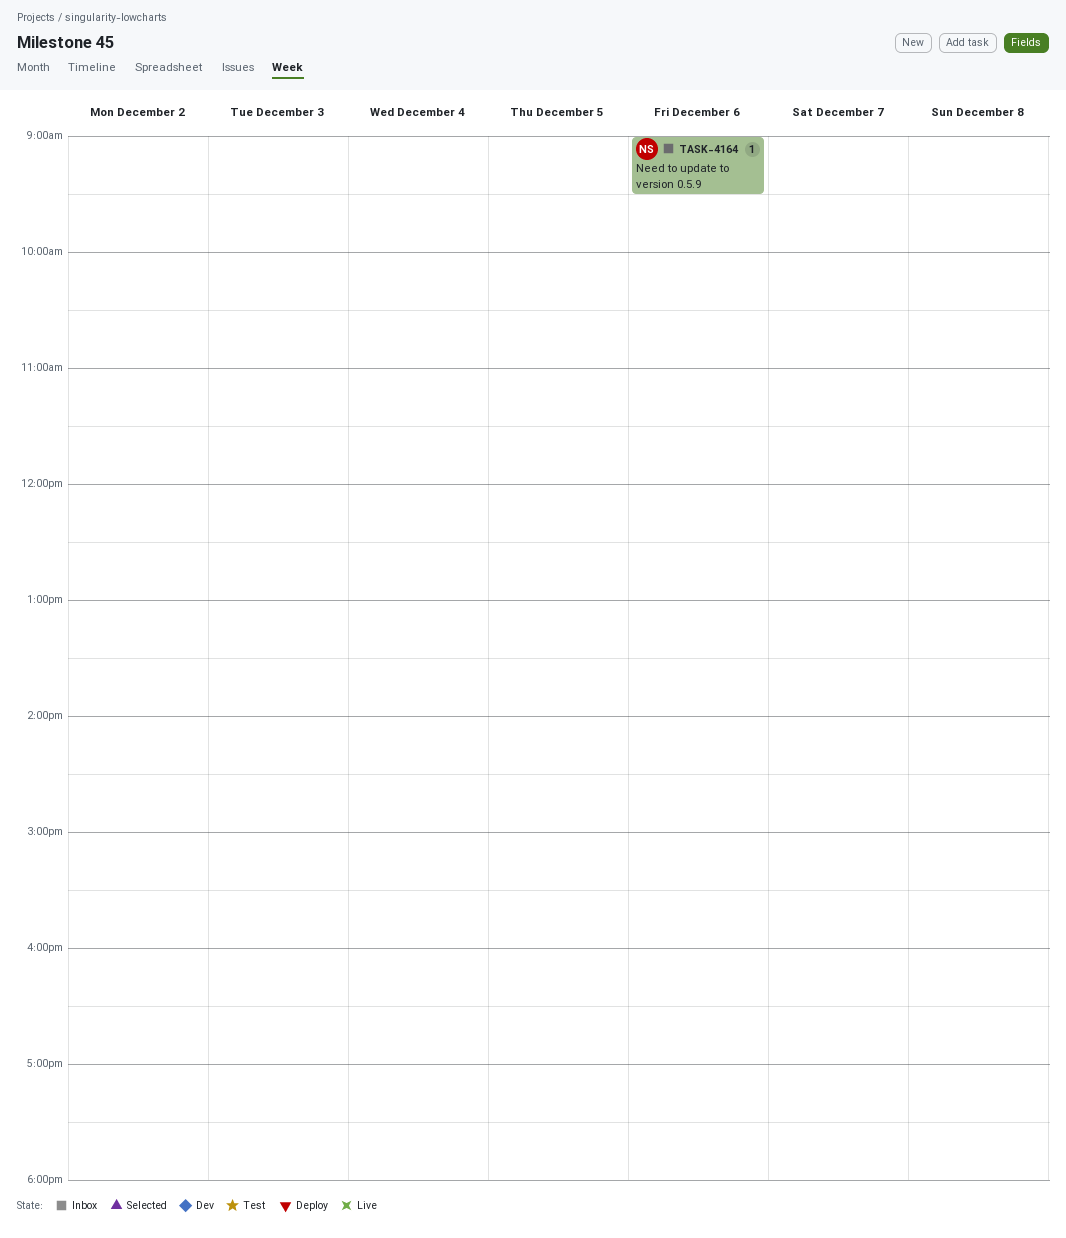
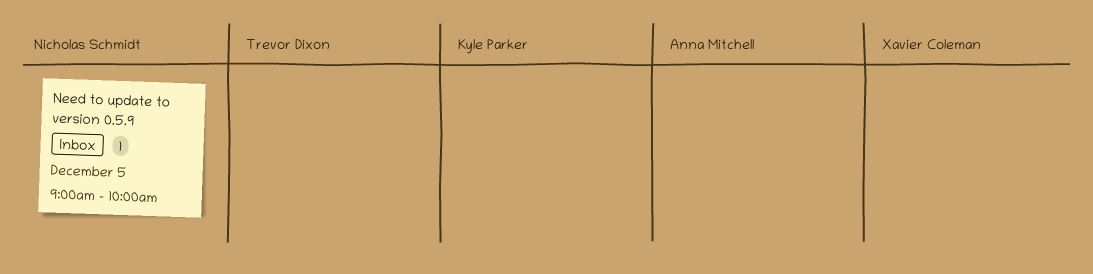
Need to update to version 0.5.9, day: Dec 6 -> Dec 5
Need to update to version 0.5.9, ends: 09:30 -> 10:00

